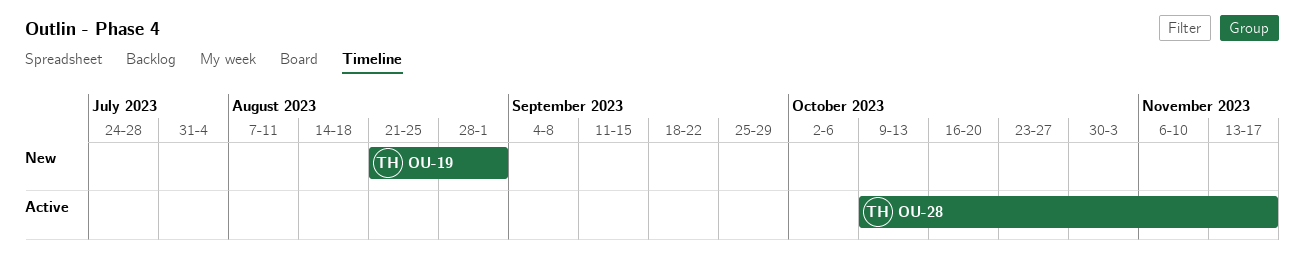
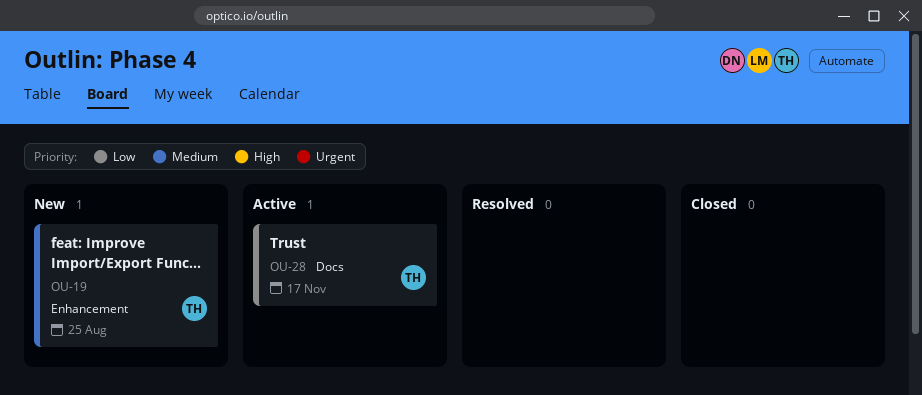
OU-19, due: Sep 1 -> Aug 25

